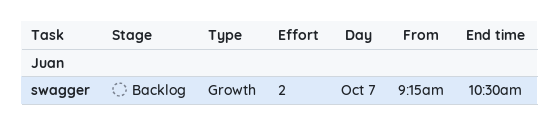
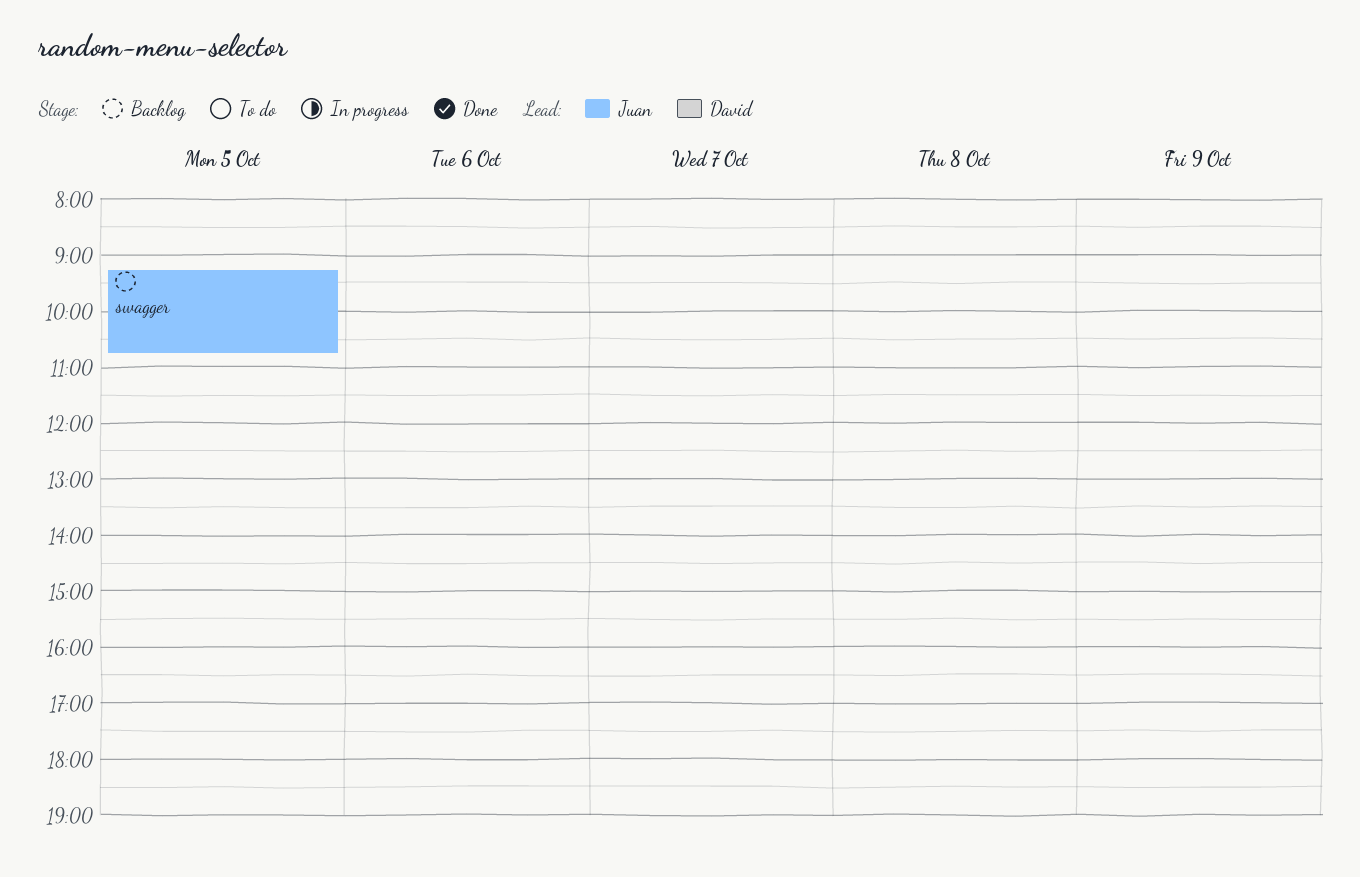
swagger, day: Oct 7 -> Oct 5
swagger, ends: 10:30 -> 10:45

